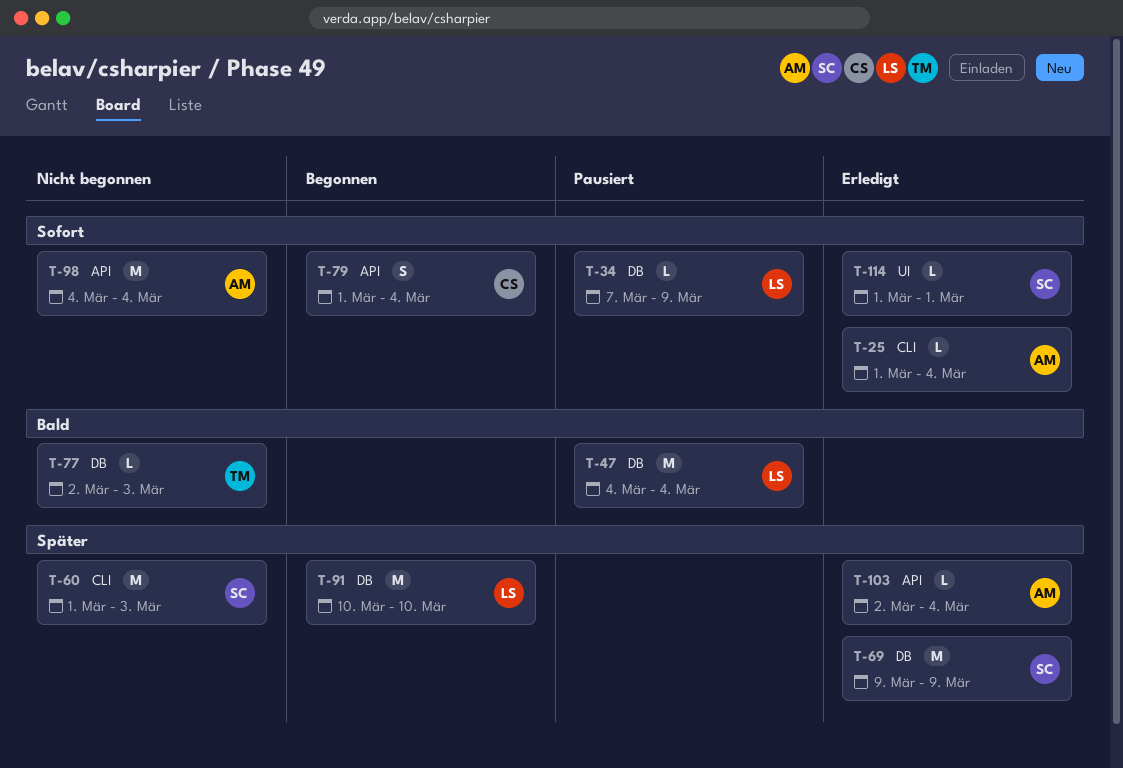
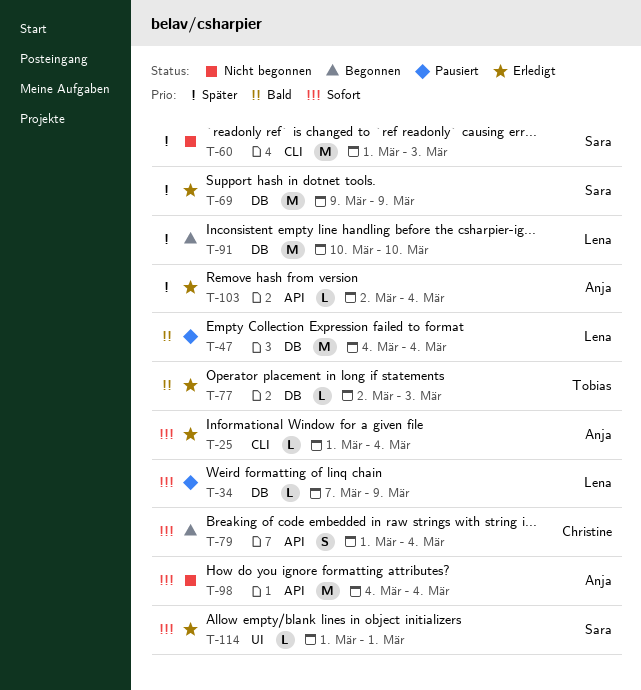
T-77, status: Nicht begonnen -> Erledigt

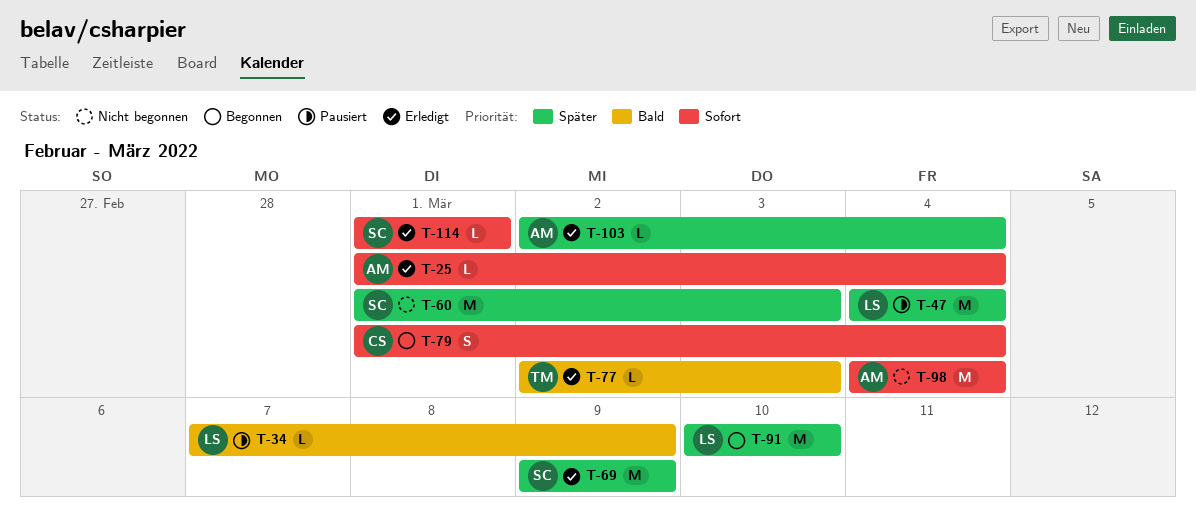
T-34, priority: Sofort -> Bald
T-47, priority: Bald -> Später

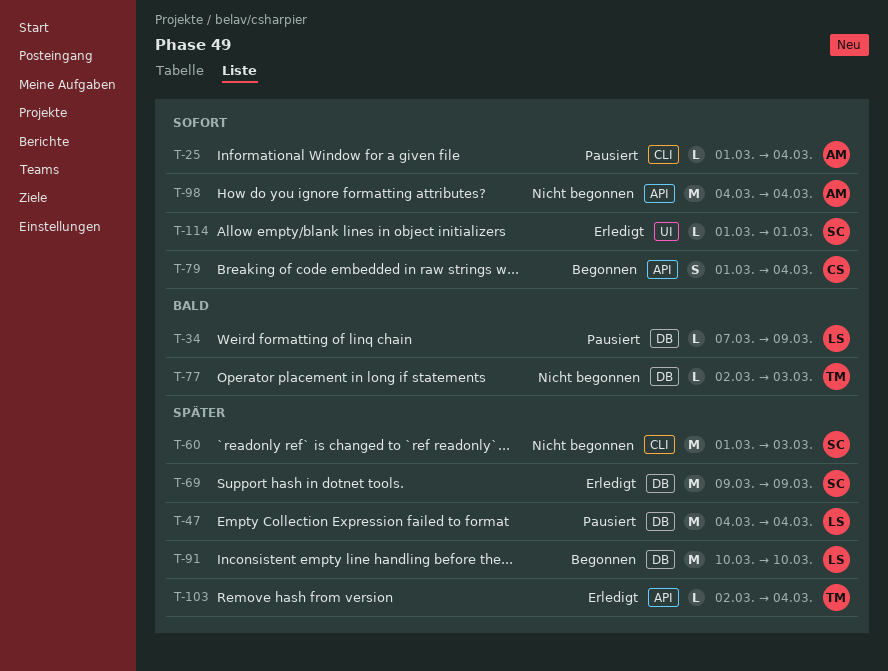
T-25, status: Erledigt -> Pausiert
T-77, status: Erledigt -> Nicht begonnen
T-103, owner: AM -> TM

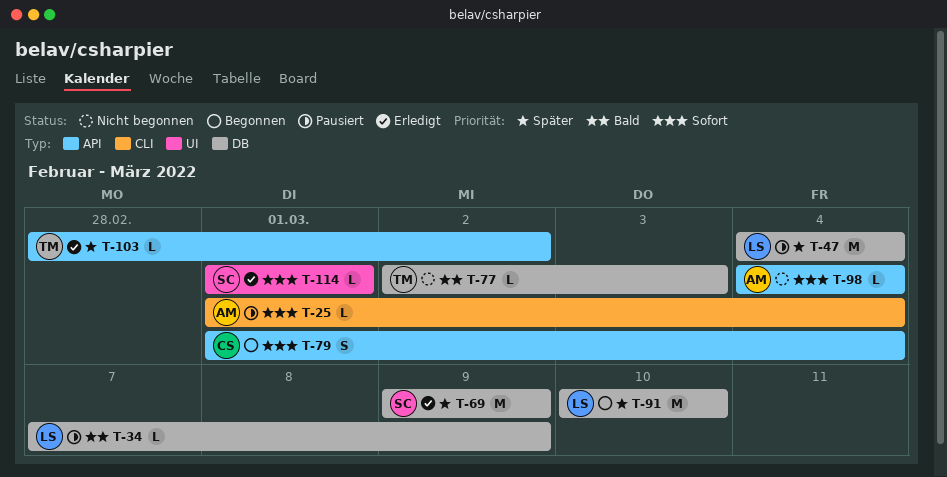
T-60: present -> none
T-98, estimate: M -> L
T-103, start: Mar 2 -> Feb 28
T-103, due: Mar 4 -> Mar 2

